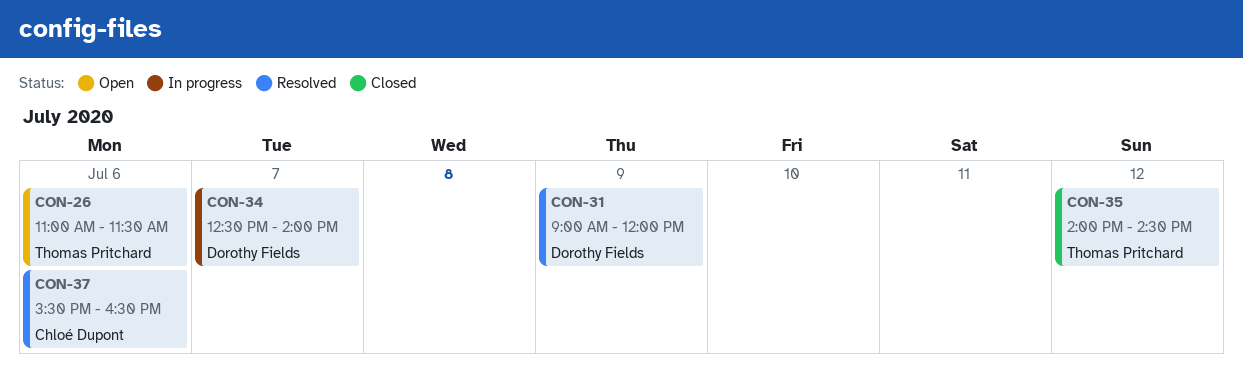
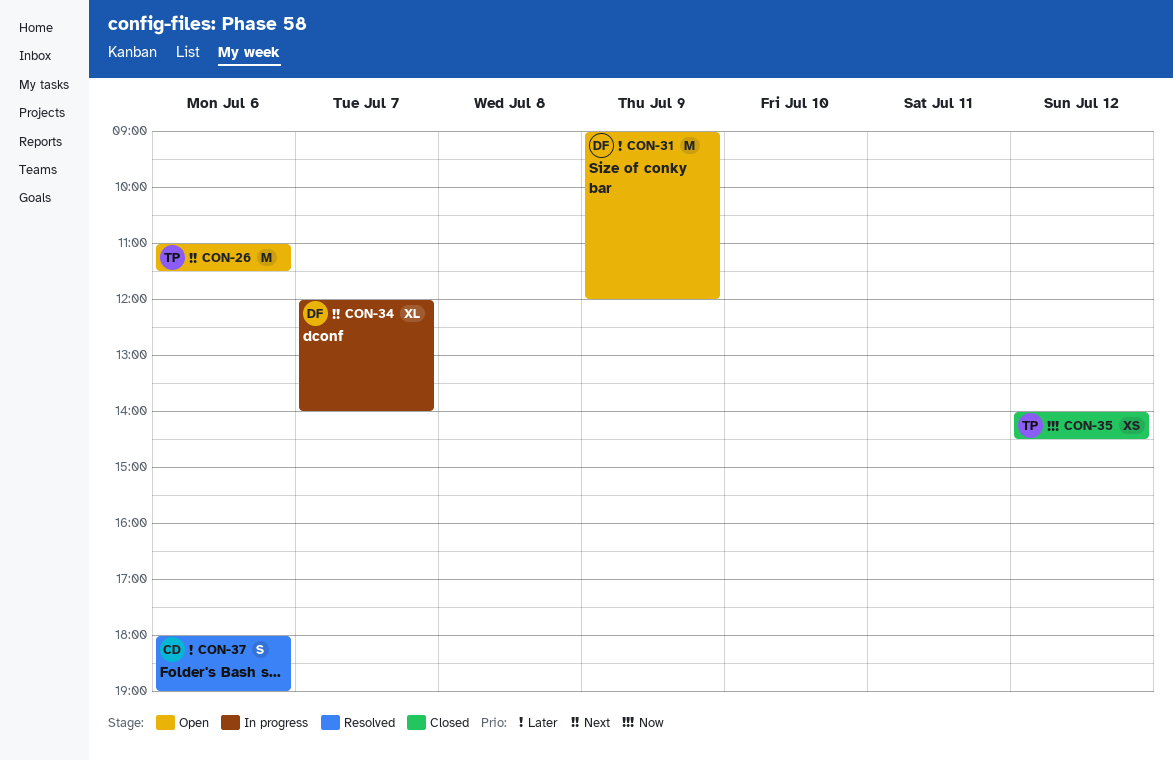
CON-31, status: Resolved -> Open
CON-34, begins: 12:30 -> 12:00
CON-37, begins: 15:30 -> 18:00
CON-37, ends: 16:30 -> 19:00

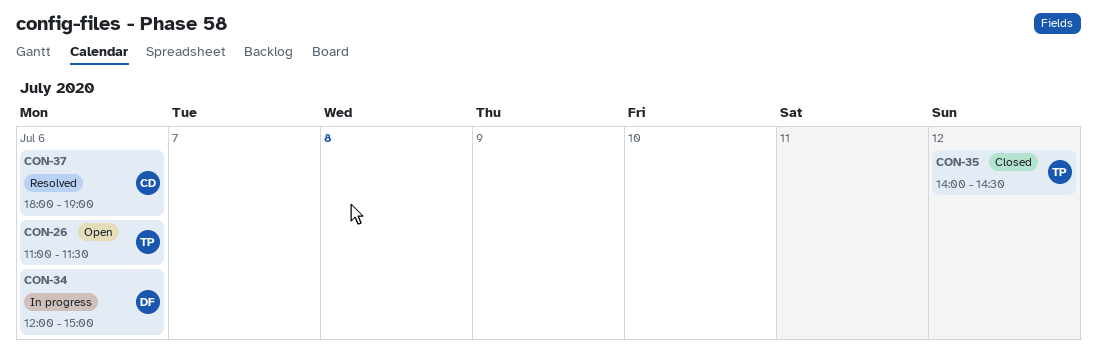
CON-31: present -> none
CON-34, day: Jul 7 -> Jul 6
CON-34, ends: 14:00 -> 15:00

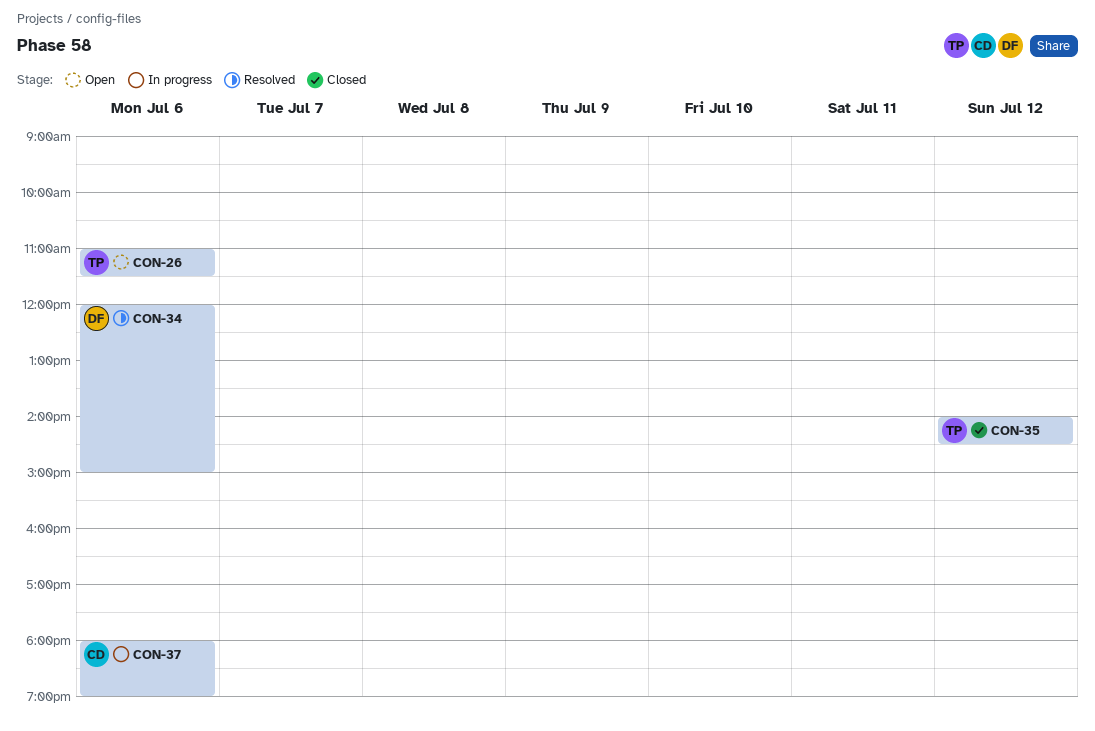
CON-34, status: In progress -> Resolved
CON-37, status: Resolved -> In progress

